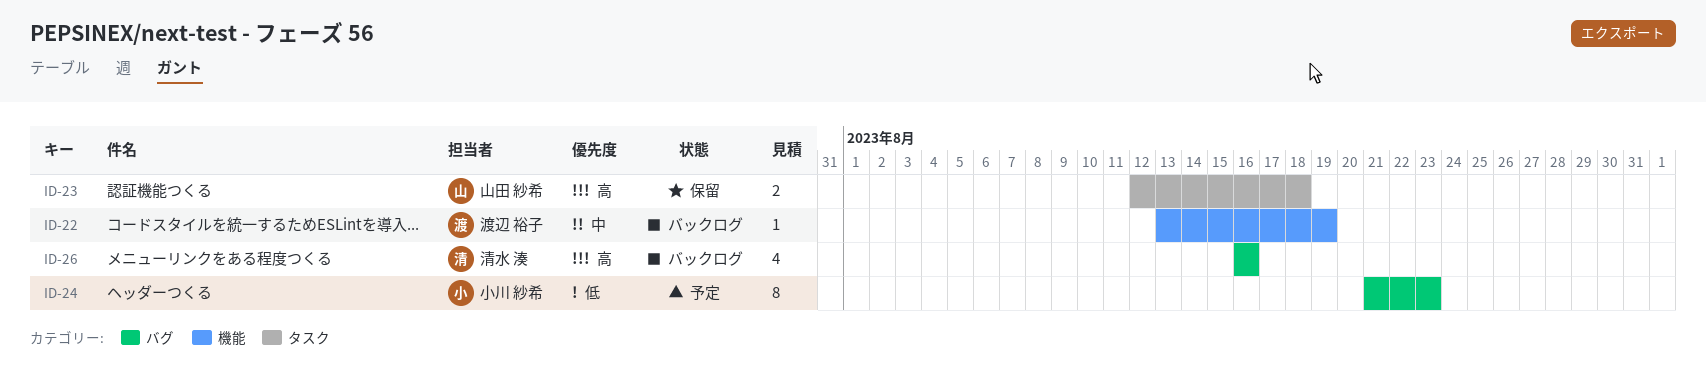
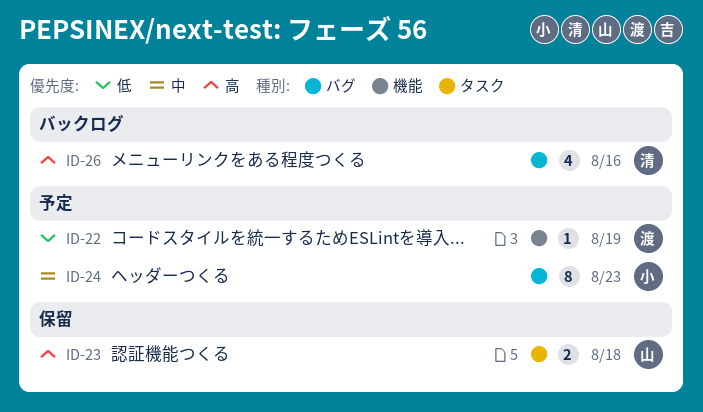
ID-22, status: バックログ -> 予定
ID-22, priority: 中 -> 低
ID-24, priority: 低 -> 中

